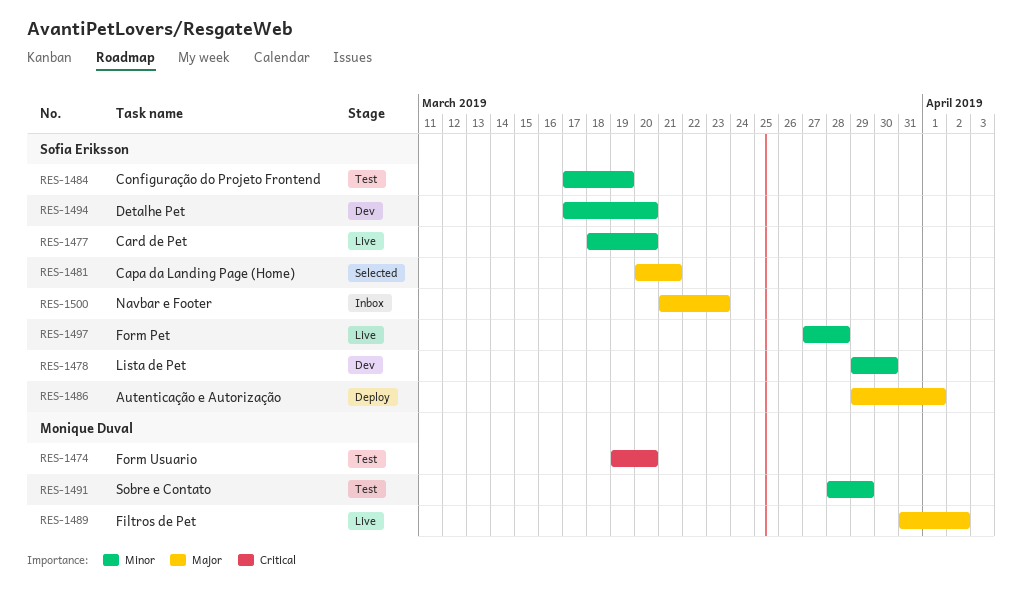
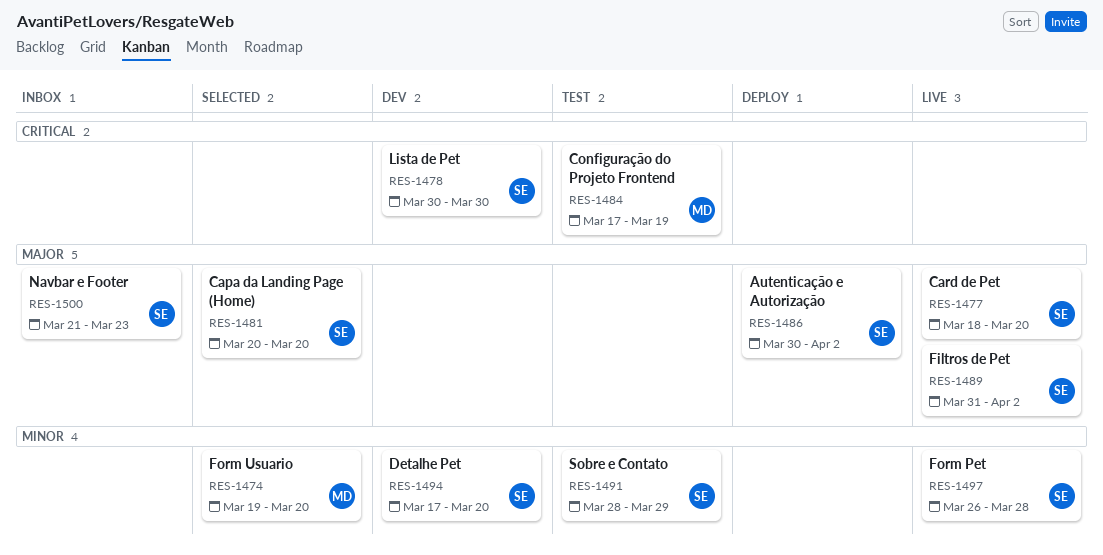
RES-1474, status: Test -> Selected
RES-1474, priority: Critical -> Minor
RES-1477, priority: Minor -> Major
RES-1478, priority: Minor -> Critical
RES-1478, start: Mar 29 -> Mar 30
RES-1481, due: Mar 21 -> Mar 20
RES-1484, owner: Sofia Eriksson -> Monique Duval
RES-1484, priority: Minor -> Critical
RES-1486, start: Mar 29 -> Mar 30
RES-1486, due: Apr 1 -> Apr 2
RES-1489, owner: Monique Duval -> Sofia Eriksson
RES-1491, owner: Monique Duval -> Sofia Eriksson
RES-1497, start: Mar 27 -> Mar 26

